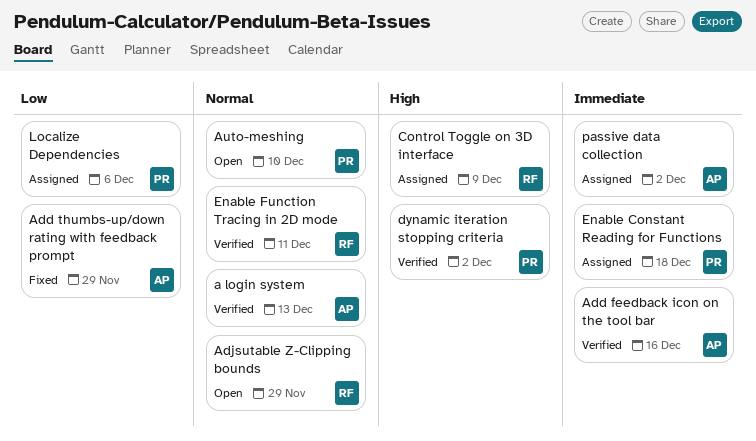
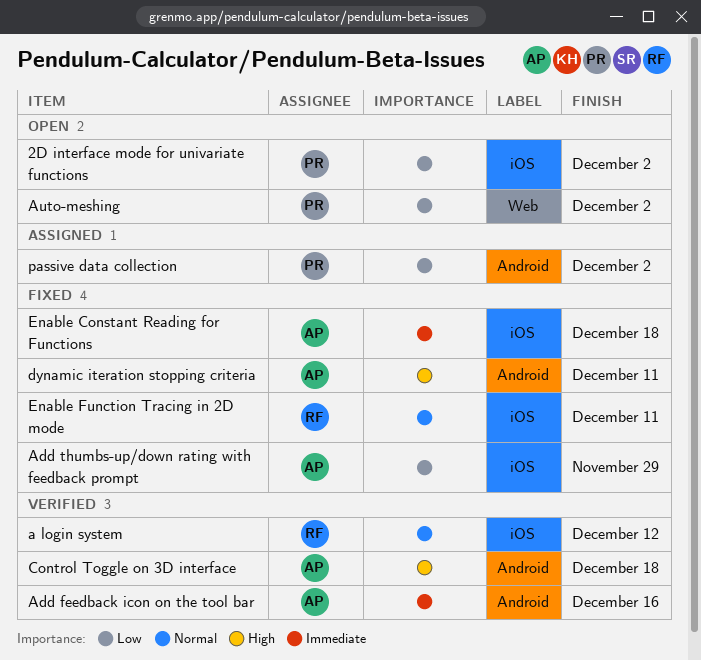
2D interface mode for univariate functions: none -> present
a login system, owner: AP -> RF
a login system, due: Dec 13 -> Dec 12
Adjsutable Z-Clipping bounds: present -> none
Auto-meshing, priority: Normal -> Low
Auto-meshing, due: Dec 10 -> Dec 2
Control Toggle on 3D interface, status: Assigned -> Verified
Control Toggle on 3D interface, owner: RF -> AP
Control Toggle on 3D interface, due: Dec 9 -> Dec 18
dynamic iteration stopping criteria, status: Verified -> Fixed
dynamic iteration stopping criteria, owner: PR -> AP
dynamic iteration stopping criteria, due: Dec 2 -> Dec 11
Enable Constant Reading for Functions, status: Assigned -> Fixed
Enable Constant Reading for Functions, owner: PR -> AP
Enable Function Tracing in 2D mode, status: Verified -> Fixed
Localize Dependencies: present -> none
passive data collection, owner: AP -> PR
passive data collection, priority: Immediate -> Low

